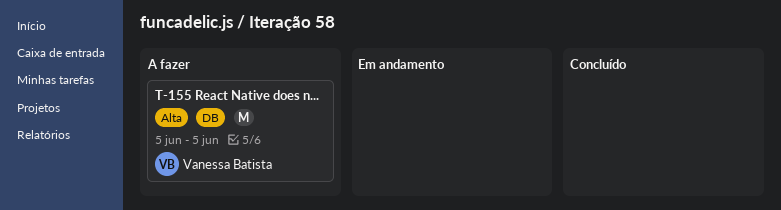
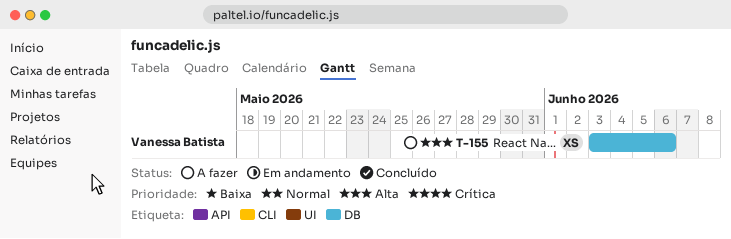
T-155, estimate: M -> XS
T-155, start: Jun 5 -> Jun 3
T-155, due: Jun 5 -> Jun 6

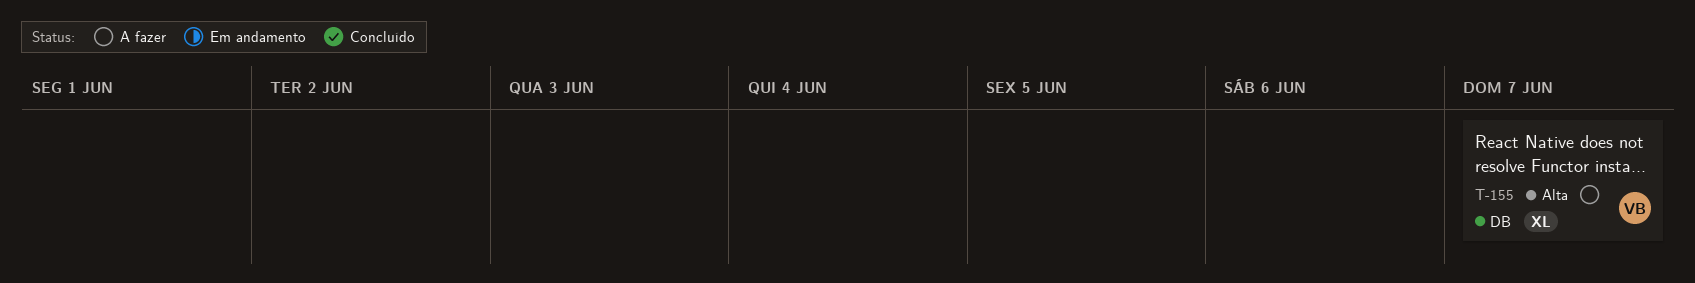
T-155, estimate: XS -> XL
T-155, due: Jun 6 -> Jun 7

